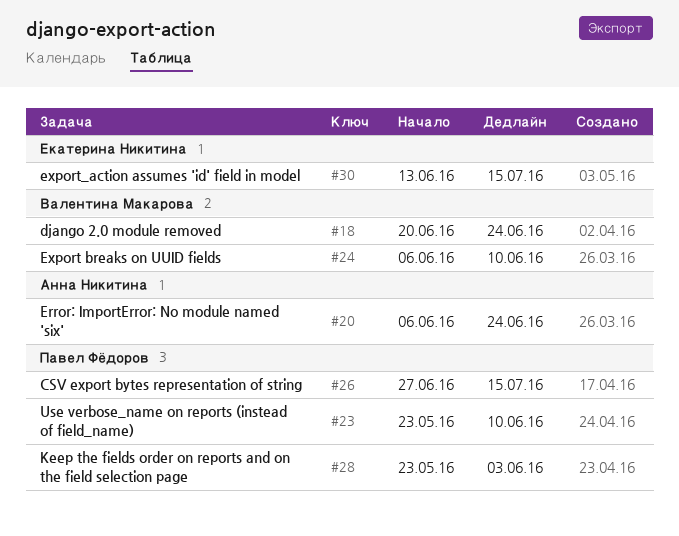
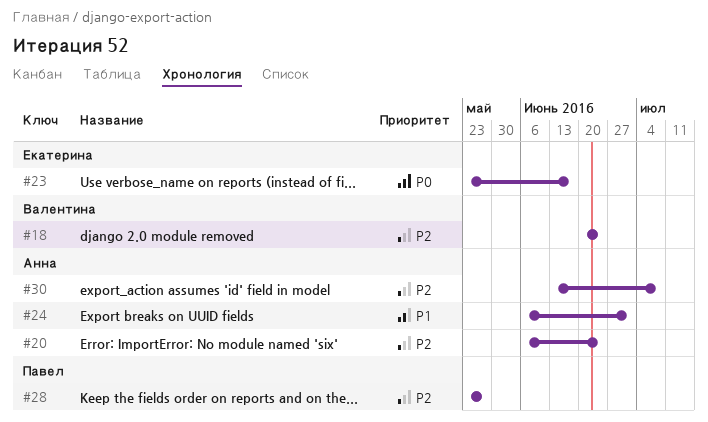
#23, owner: Павел Фёдоров -> Екатерина Никитина
#23, due: Jun 10 -> Jun 17
#24, owner: Валентина Макарова -> Анна Никитина
#24, due: Jun 10 -> Jul 1
#26: present -> none
#28, due: Jun 3 -> May 27
#30, owner: Екатерина Никитина -> Анна Никитина
#30, due: Jul 15 -> Jul 8

